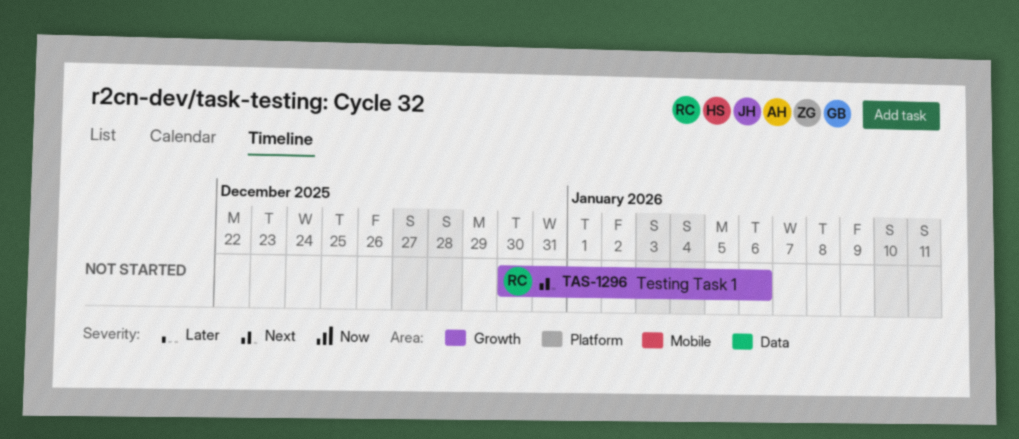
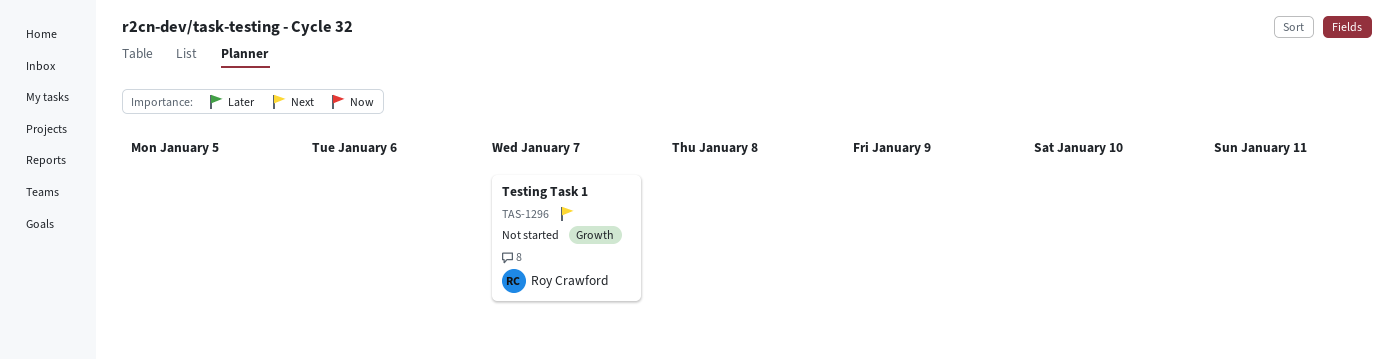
TAS-1296, due: Jan 6 -> Jan 7

